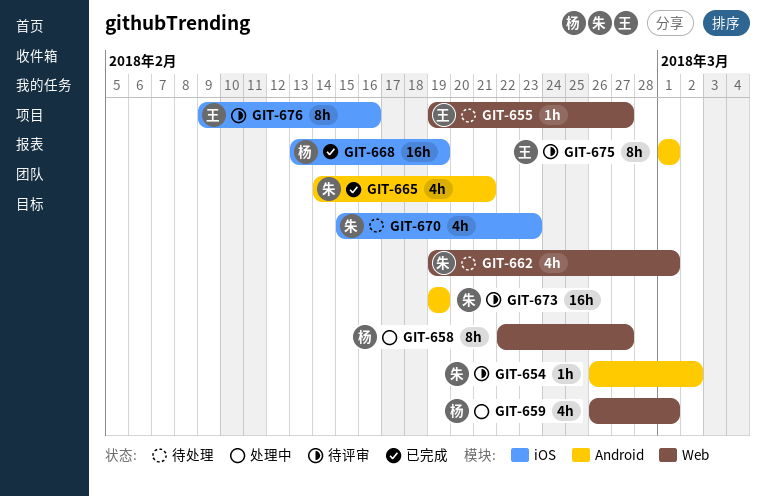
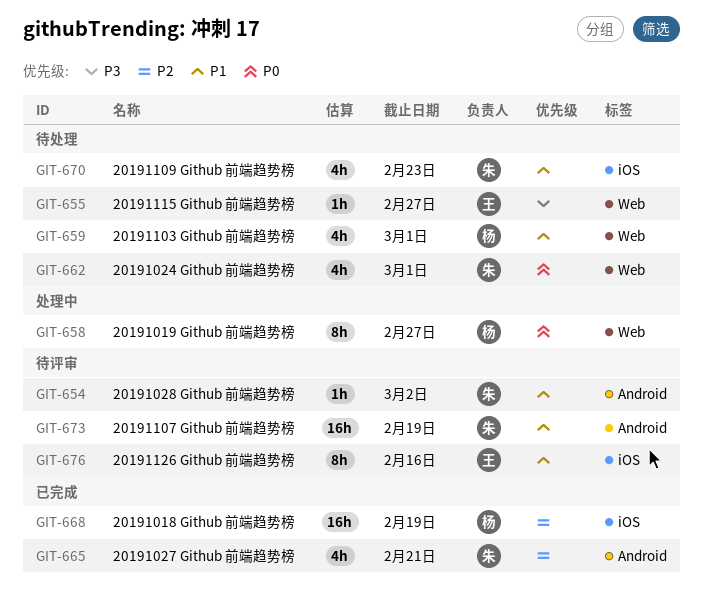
GIT-659, status: 处理中 -> 待处理
GIT-675: present -> none

